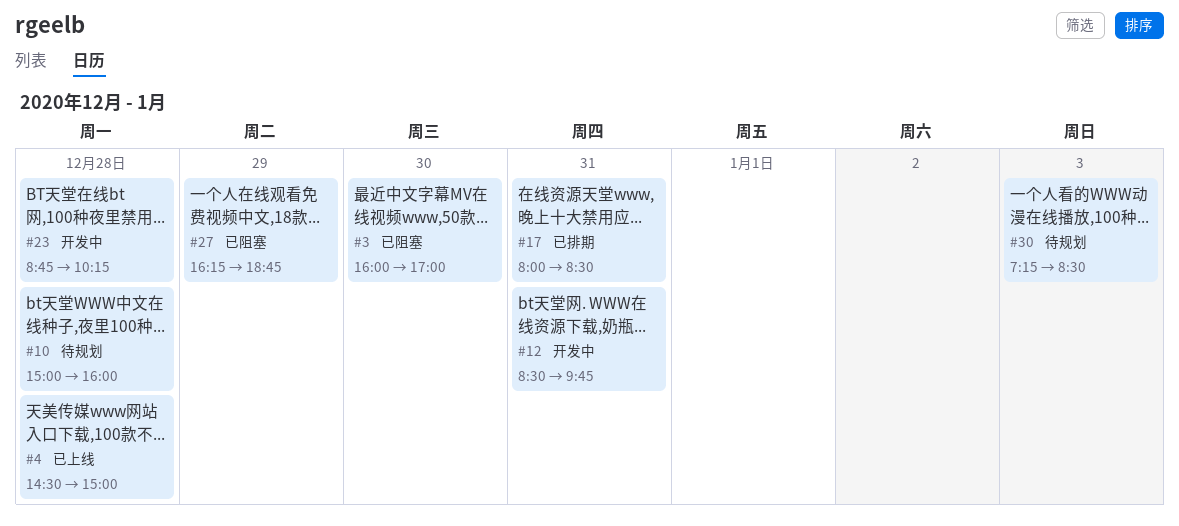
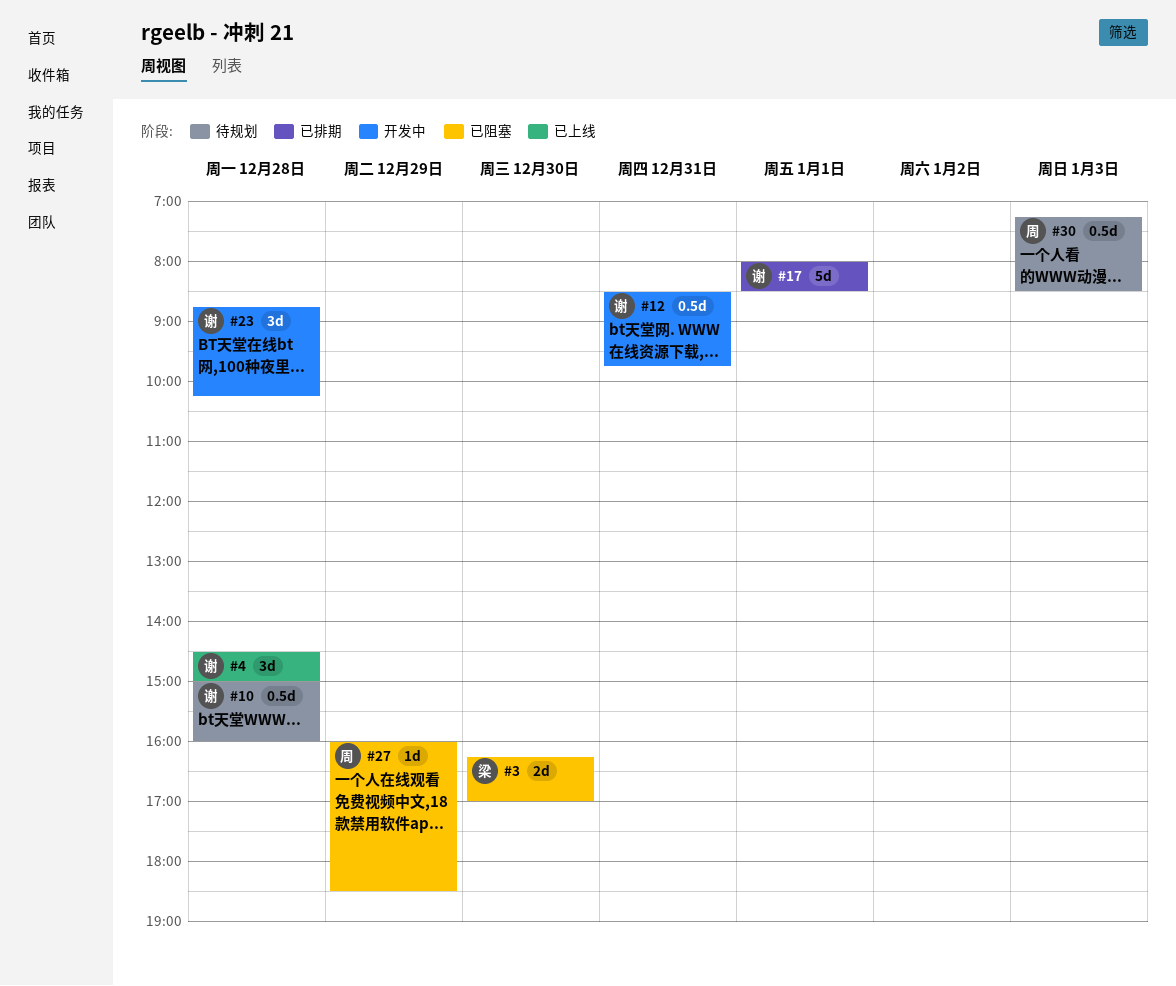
#3, begins: 16:00 -> 16:15
#17, day: Dec 31 -> Jan 1
#27, begins: 16:15 -> 16:00
#27, ends: 18:45 -> 18:30

